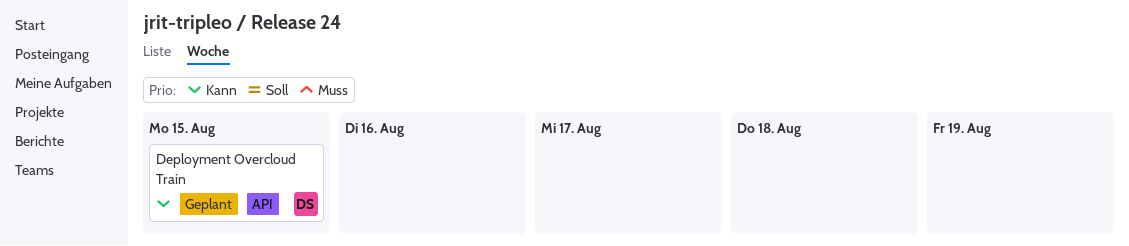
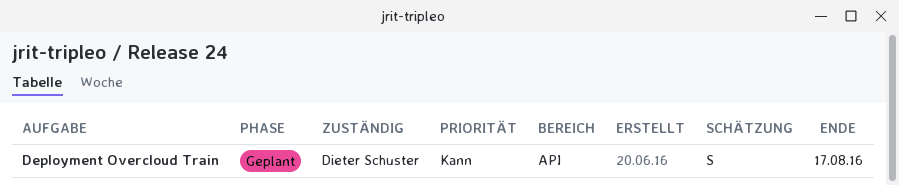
Deployment Overcloud Train, due: Aug 15 -> Aug 17

